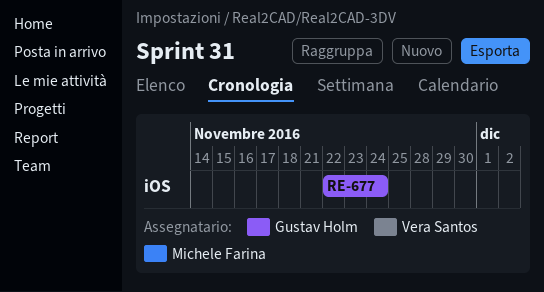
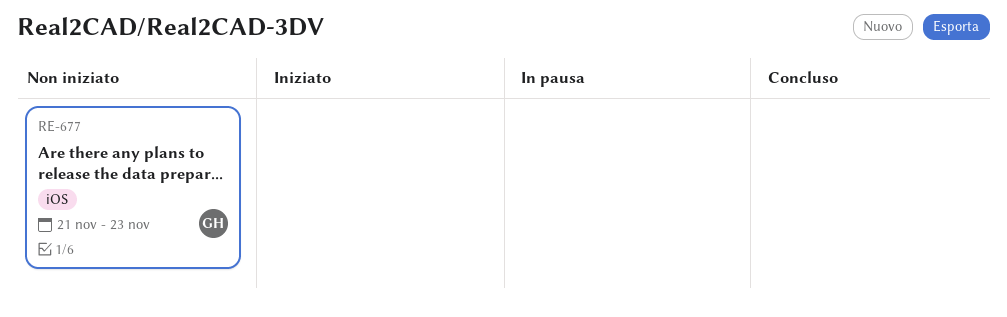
RE-677, start: Nov 22 -> Nov 21
RE-677, due: Nov 24 -> Nov 23

